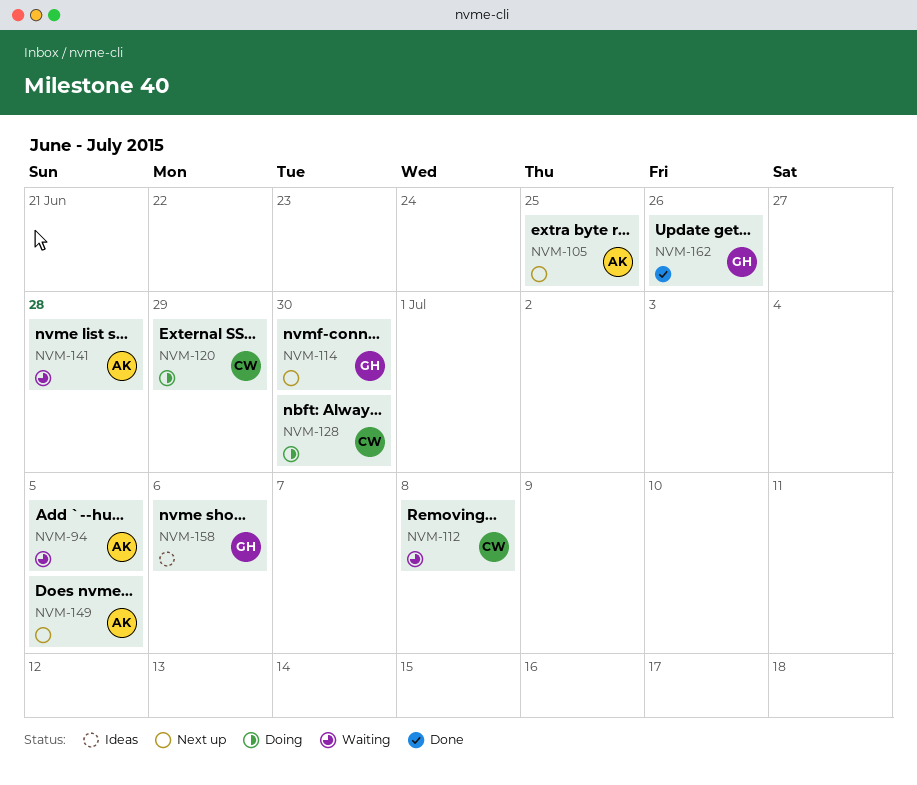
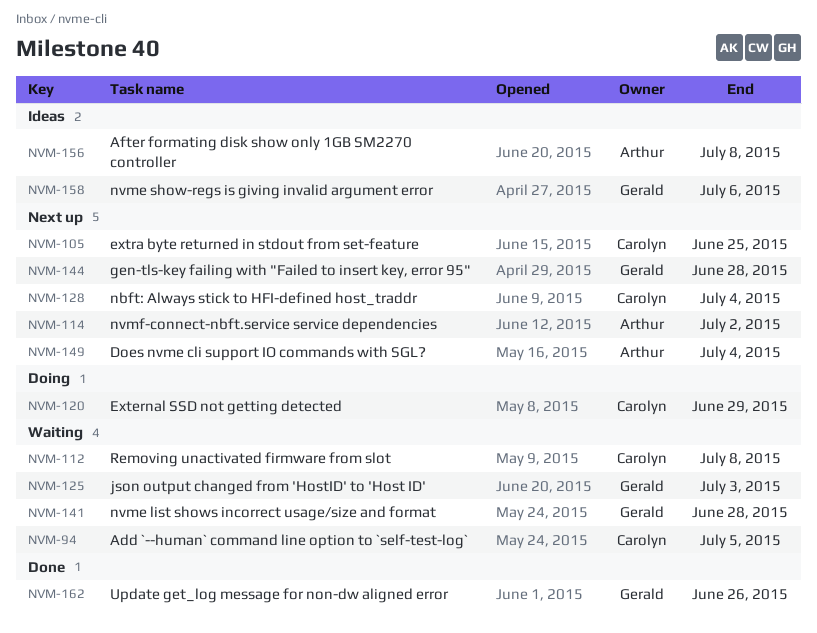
NVM-94, owner: Arthur -> Carolyn
NVM-105, owner: Arthur -> Carolyn
NVM-114, owner: Gerald -> Arthur
NVM-114, due: Jun 30 -> Jul 2
NVM-125: none -> present
NVM-128, status: Doing -> Next up
NVM-128, due: Jun 30 -> Jul 4
NVM-141, owner: Arthur -> Gerald
NVM-144: none -> present
NVM-149, due: Jul 5 -> Jul 4
NVM-156: none -> present

